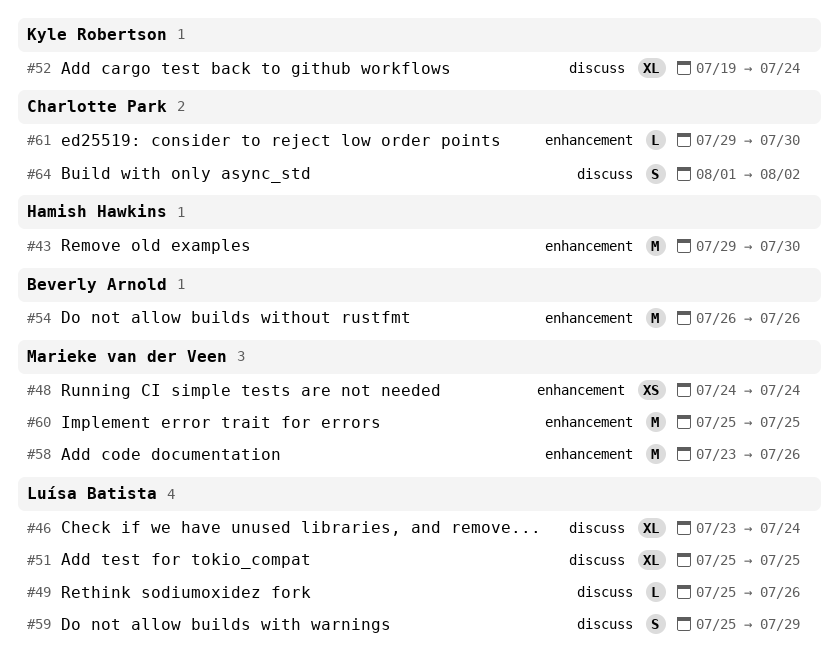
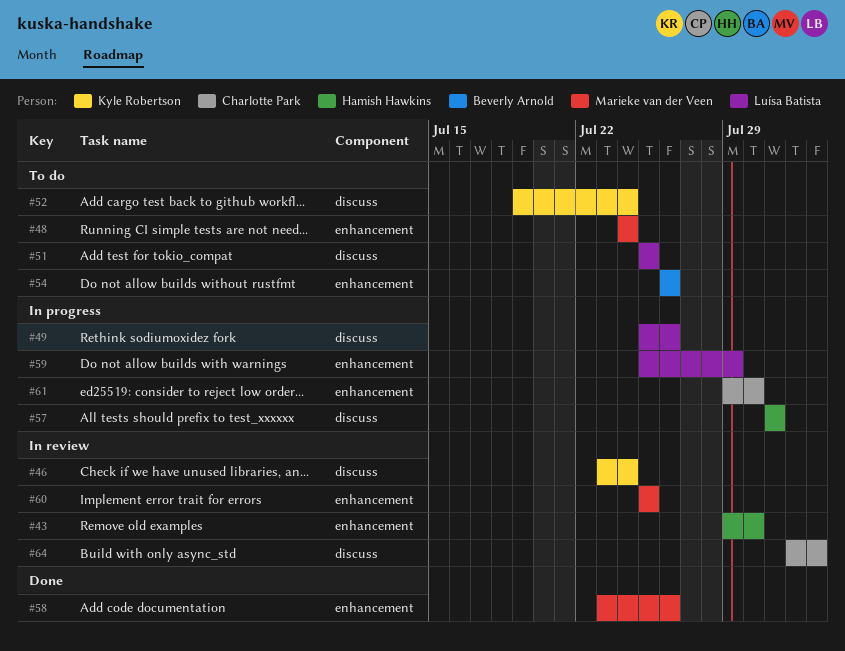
#46, owner: Luísa Batista -> Kyle Robertson
#57: none -> present
#59, label: discuss -> enhancement

